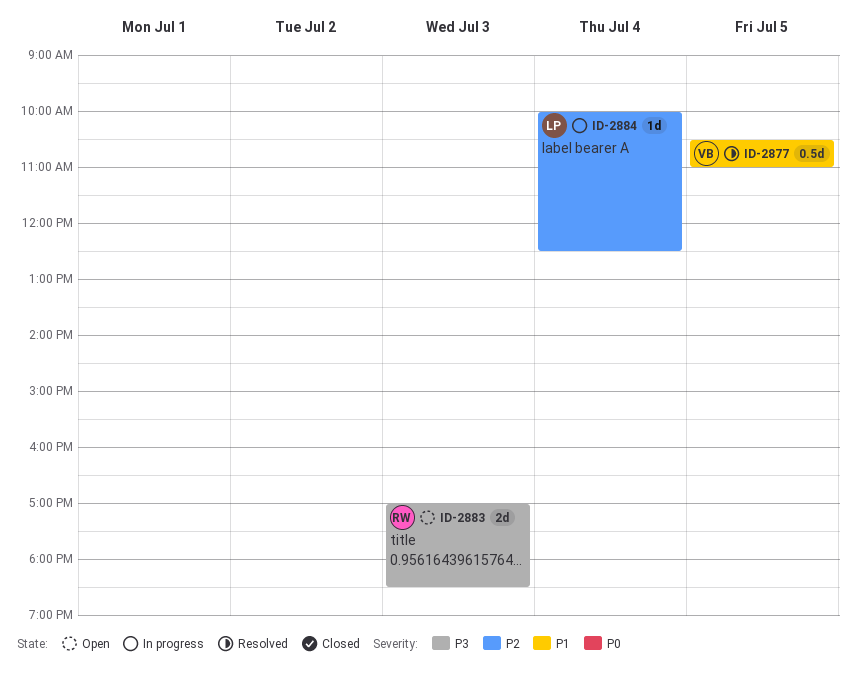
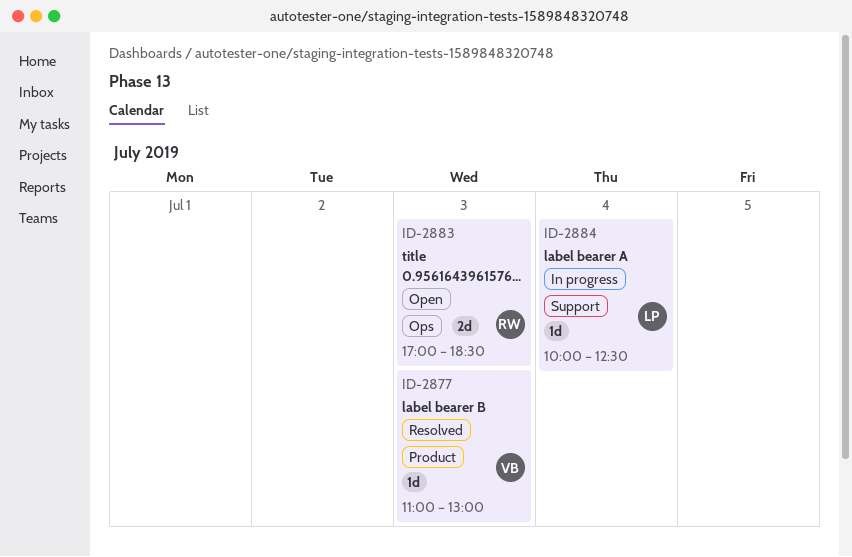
ID-2877, estimate: 0.5d -> 1d
ID-2877, day: Jul 5 -> Jul 3
ID-2877, begins: 10:30 -> 11:00
ID-2877, ends: 11:00 -> 13:00

